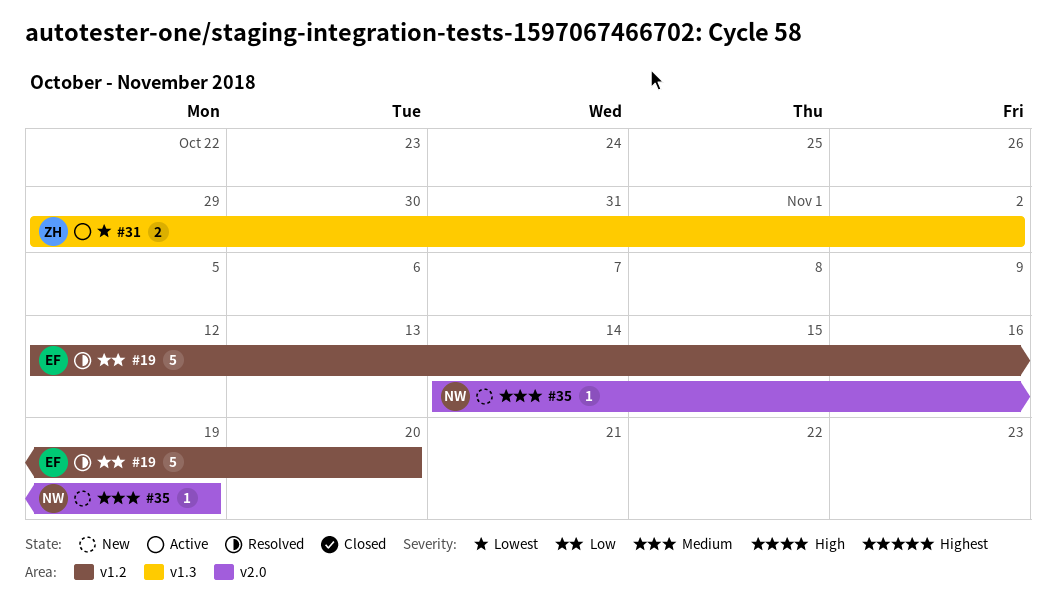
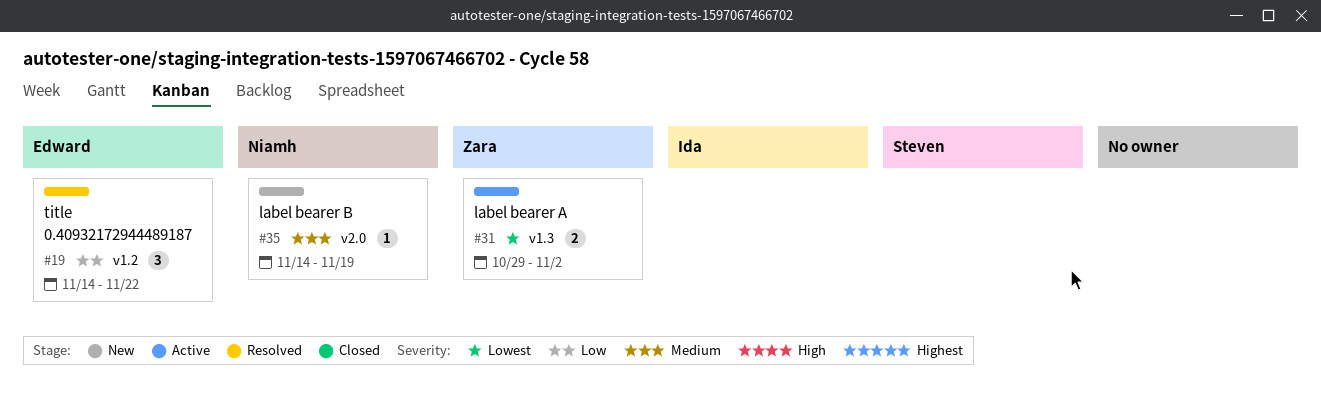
#19, estimate: 5 -> 3
#19, start: Nov 12 -> Nov 14
#19, due: Nov 20 -> Nov 22

